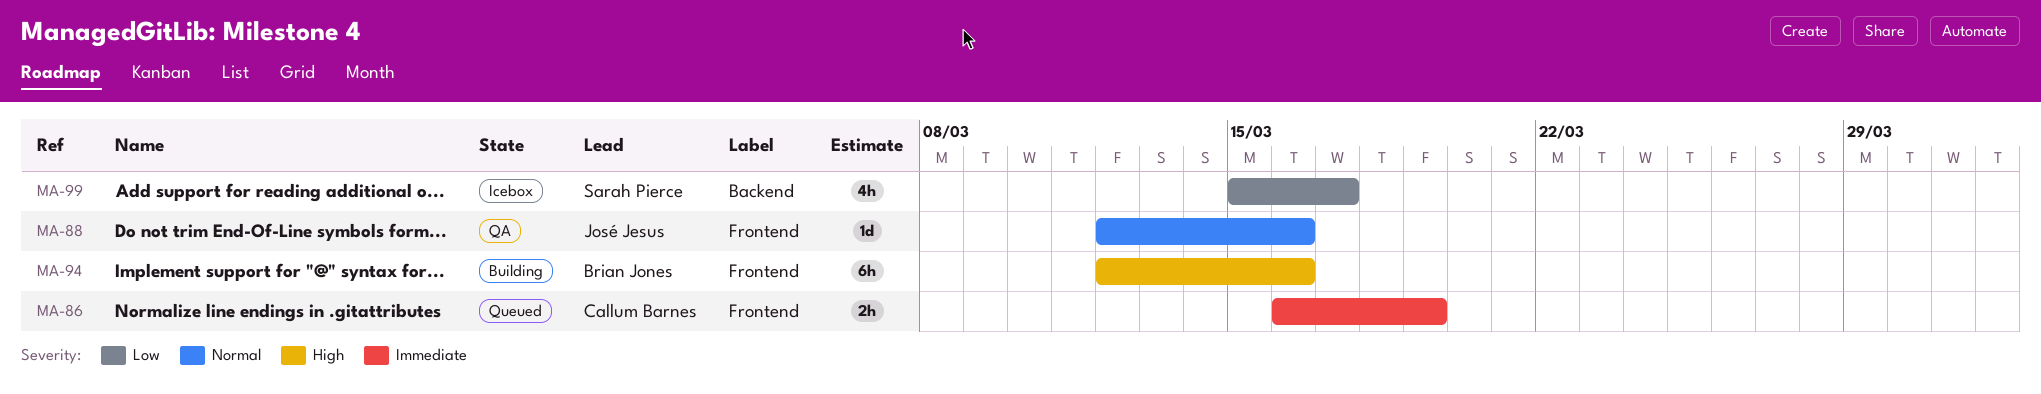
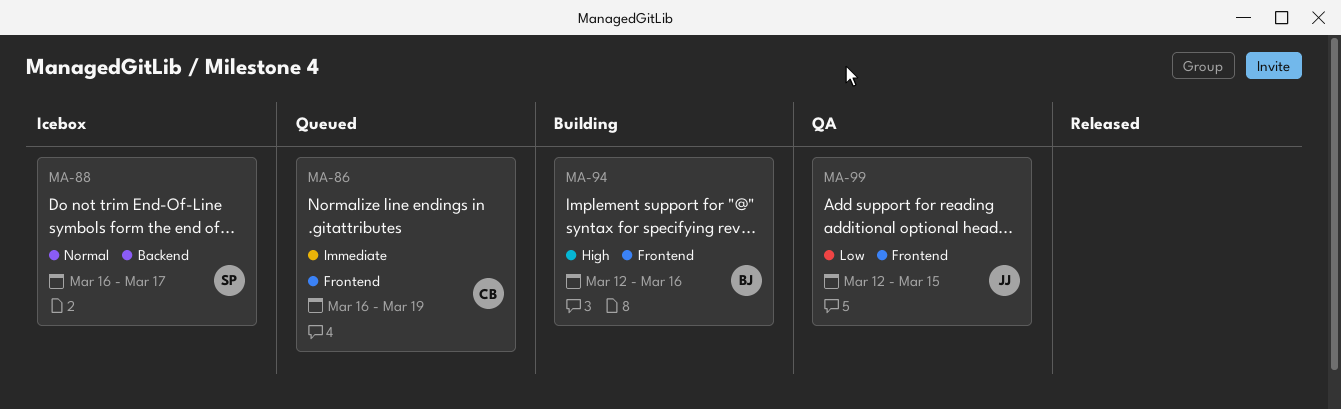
MA-88, status: QA -> Icebox
MA-88, owner: José Jesus -> Sarah Pierce
MA-88, label: Frontend -> Backend
MA-88, start: Mar 12 -> Mar 16
MA-88, due: Mar 16 -> Mar 17
MA-99, status: Icebox -> QA
MA-99, owner: Sarah Pierce -> José Jesus
MA-99, label: Backend -> Frontend
MA-99, start: Mar 15 -> Mar 12
MA-99, due: Mar 17 -> Mar 15

